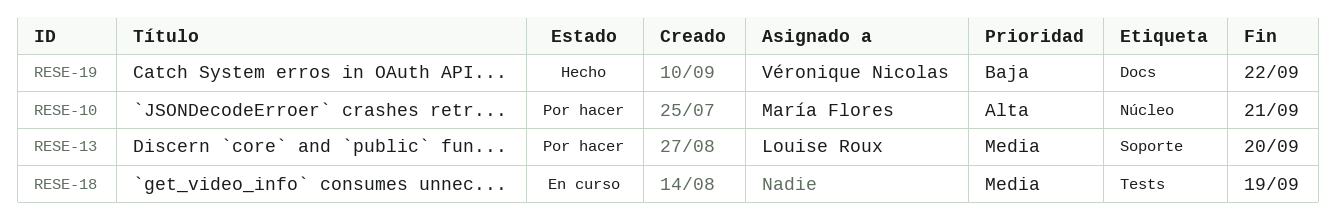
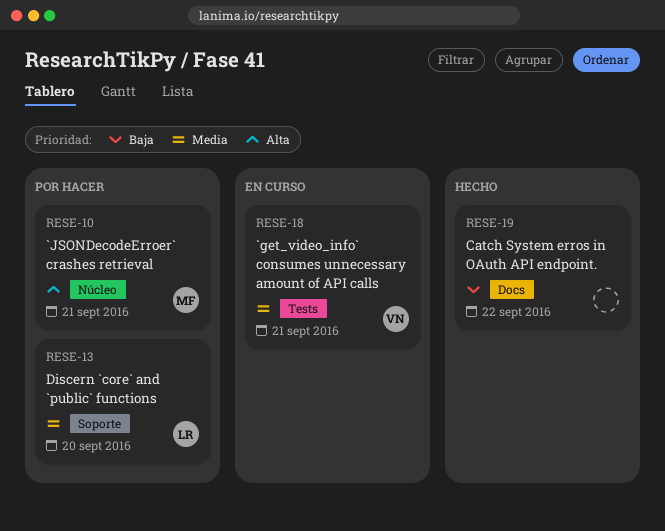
RESE-18, owner: none -> Véronique Nicolas
RESE-18, due: Sep 19 -> Sep 21
RESE-19, owner: Véronique Nicolas -> none

